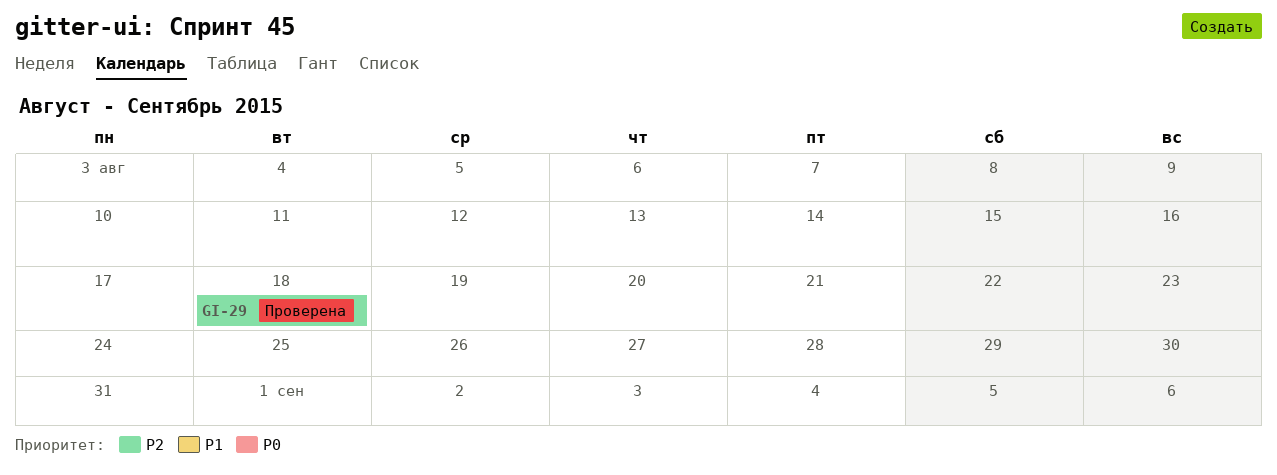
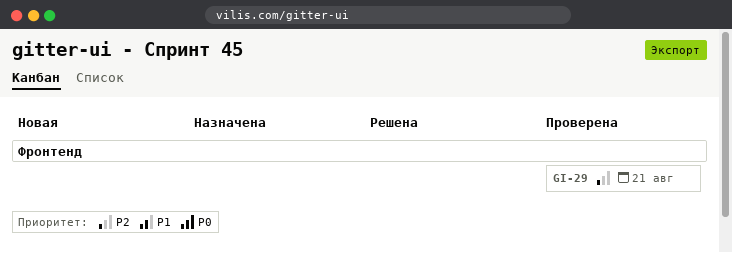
GI-29, due: Aug 18 -> Aug 21

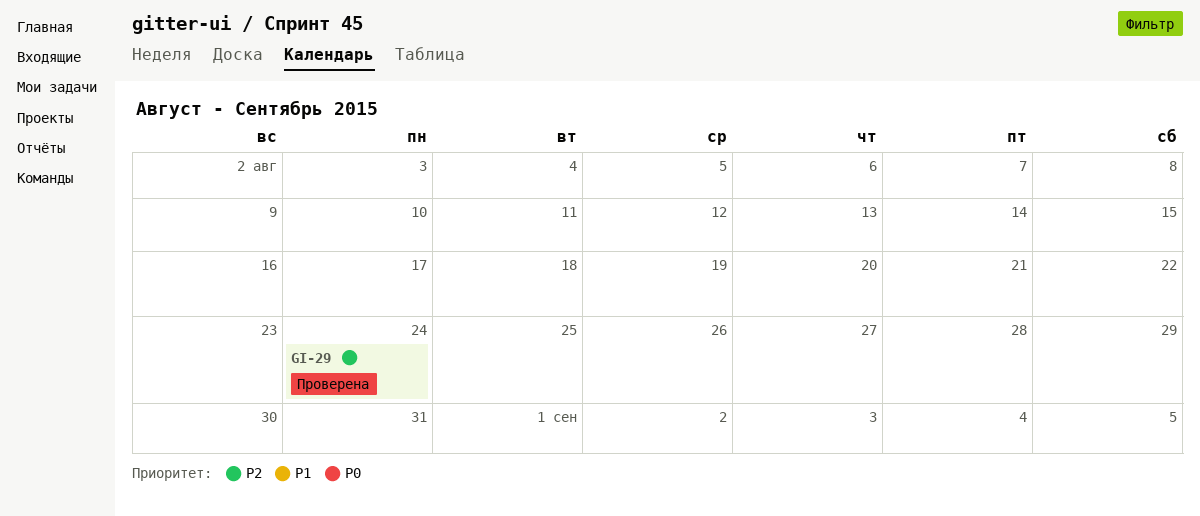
GI-29, due: Aug 21 -> Aug 24

